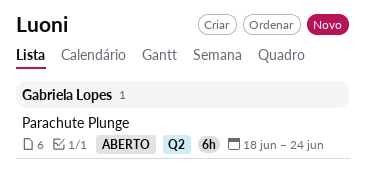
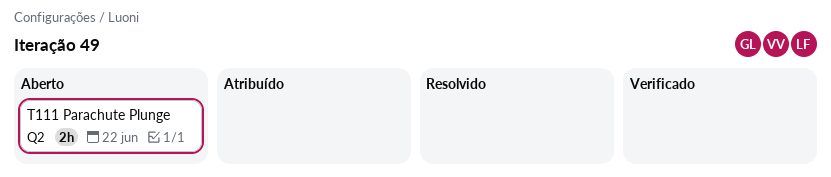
Parachute Plunge, estimate: 6h -> 2h
Parachute Plunge, due: Jun 24 -> Jun 22

